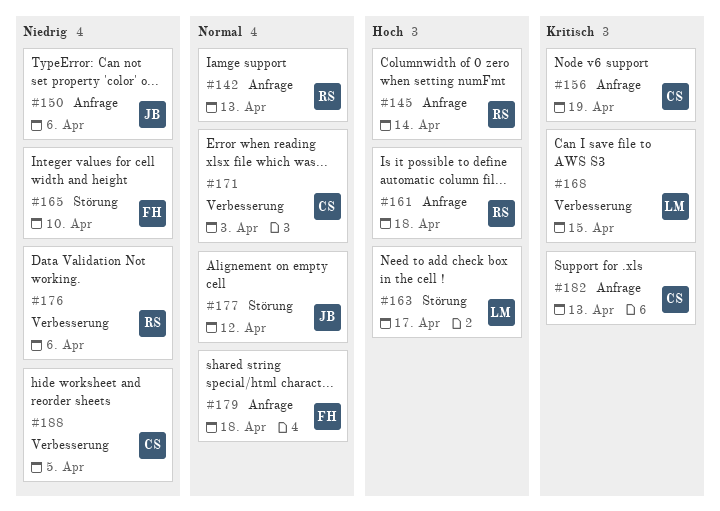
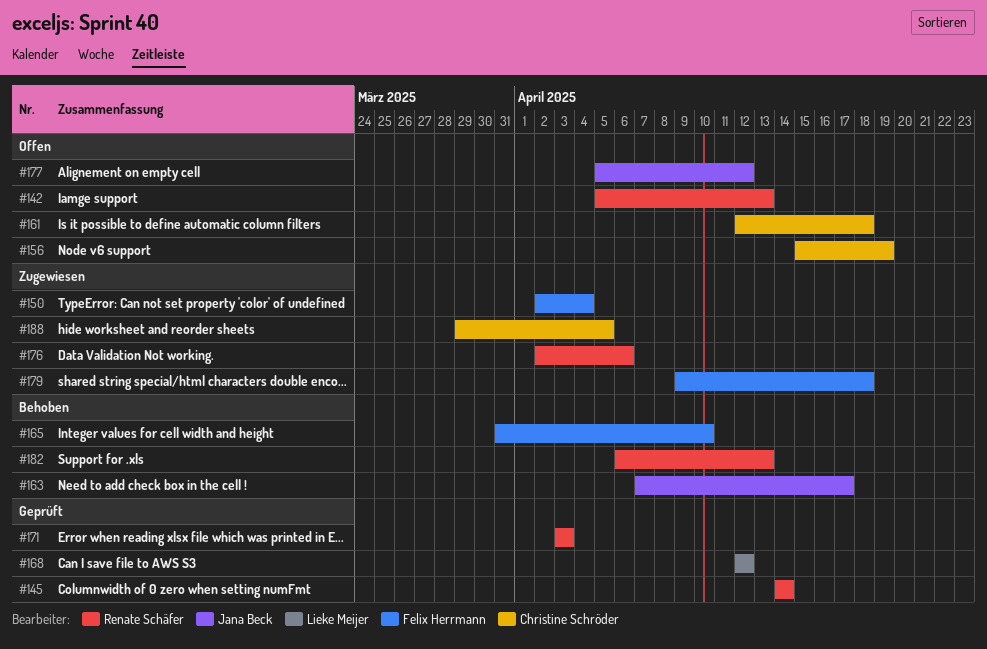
#150, owner: Jana Beck -> Felix Herrmann
#150, due: Apr 6 -> Apr 4
#161, owner: Renate Schäfer -> Christine Schröder
#163, owner: Lieke Meijer -> Jana Beck
#168, due: Apr 15 -> Apr 12
#171, owner: Christine Schröder -> Renate Schäfer
#182, owner: Christine Schröder -> Renate Schäfer

